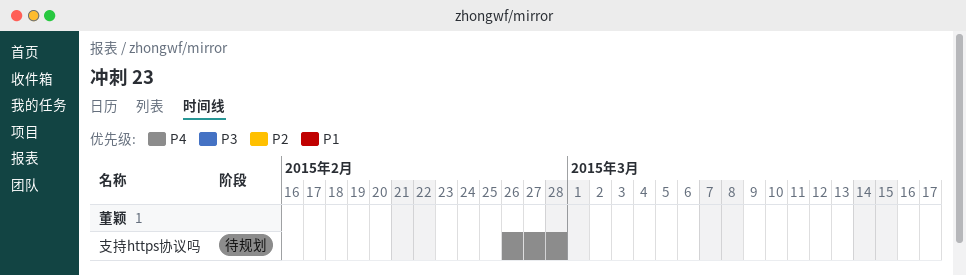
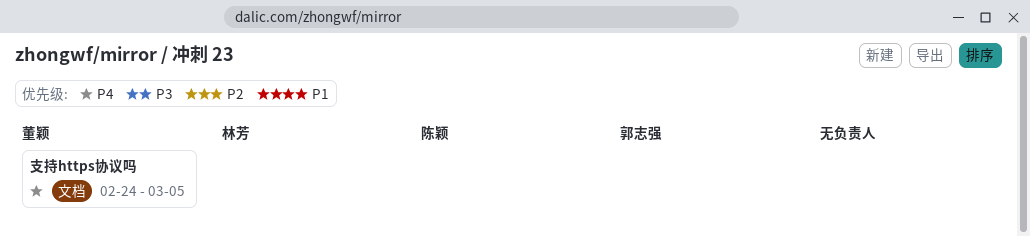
支持https协议吗, start: Feb 26 -> Feb 24
支持https协议吗, due: Feb 28 -> Mar 5

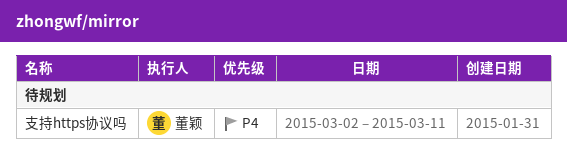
支持https协议吗, start: Feb 24 -> Mar 2
支持https协议吗, due: Mar 5 -> Mar 11

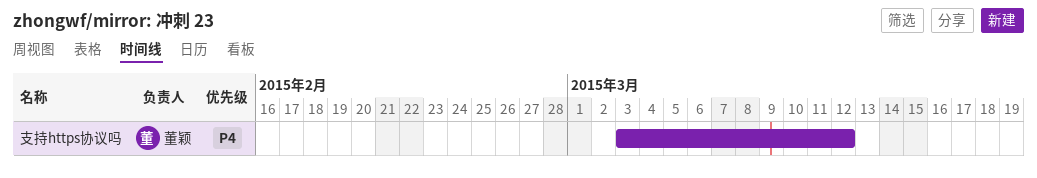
支持https协议吗, start: Mar 2 -> Mar 3
支持https协议吗, due: Mar 11 -> Mar 12

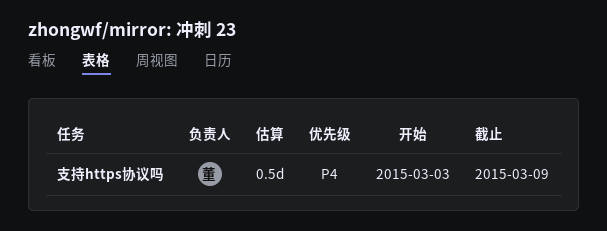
支持https协议吗, due: Mar 12 -> Mar 9

